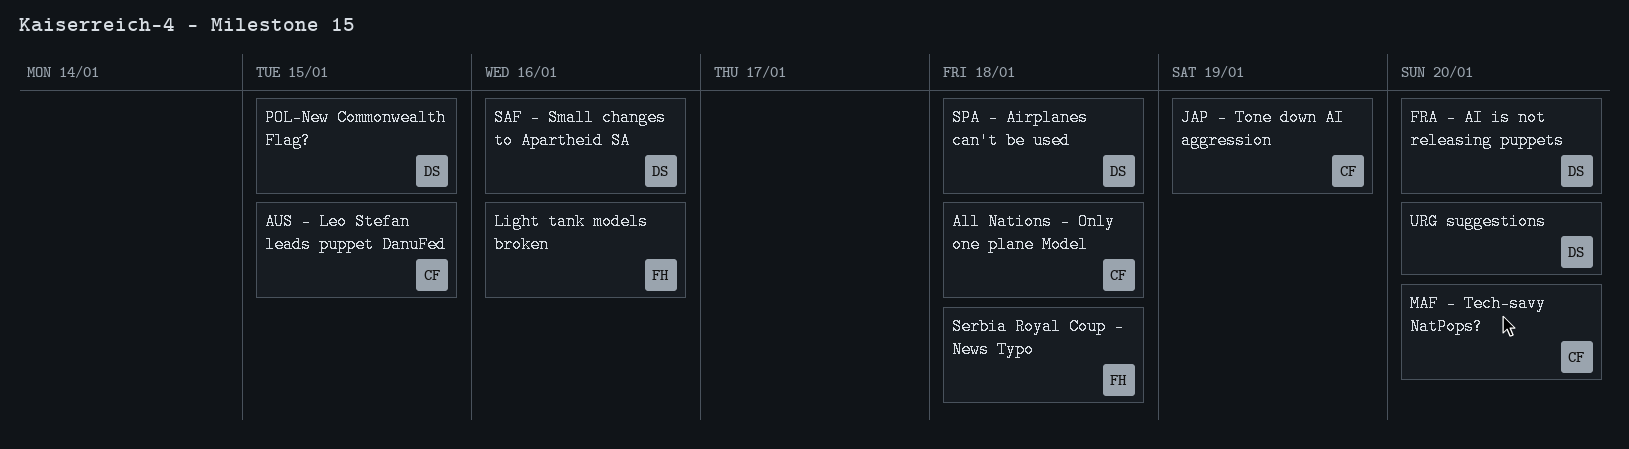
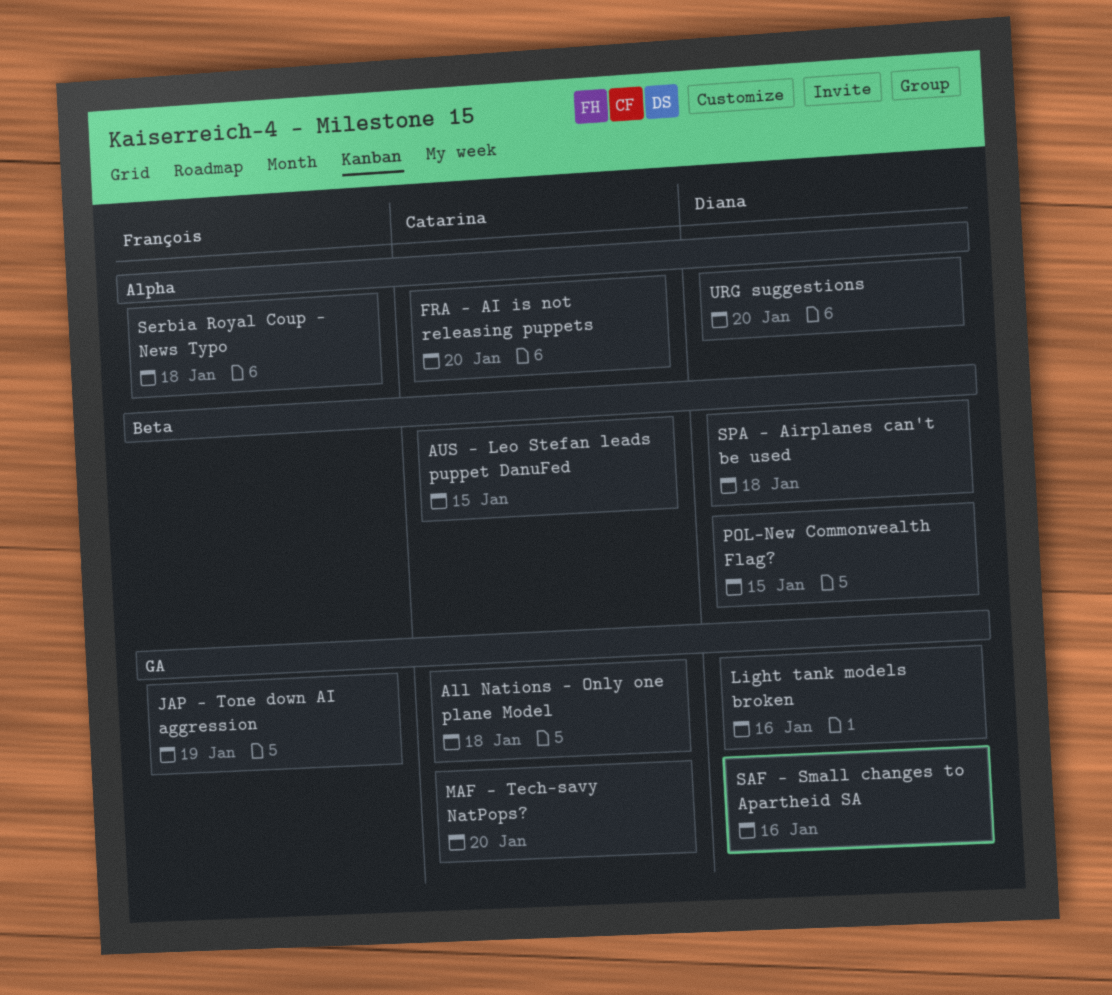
FRA - AI is not releasing puppets, owner: Diana -> Catarina
JAP - Tone down AI aggression, owner: Catarina -> François
Light tank models broken, owner: François -> Diana

